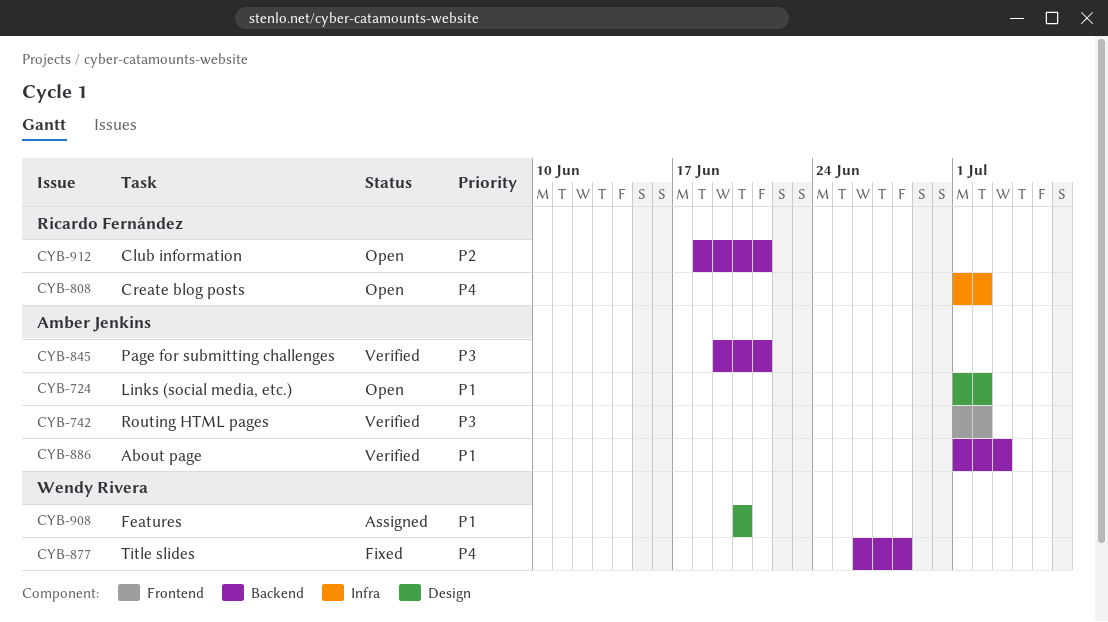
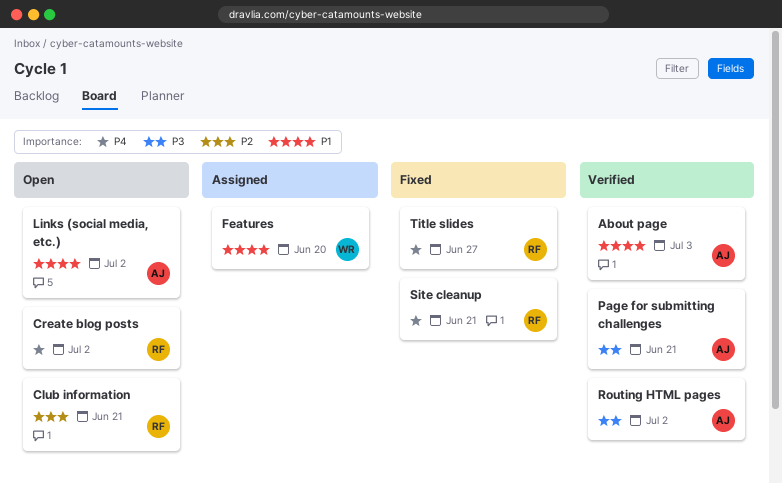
Site cleanup: none -> present
Title slides, owner: Wendy Rivera -> Ricardo Fernández
Title slides, due: Jun 28 -> Jun 27

